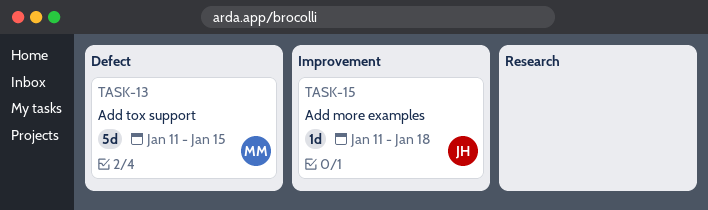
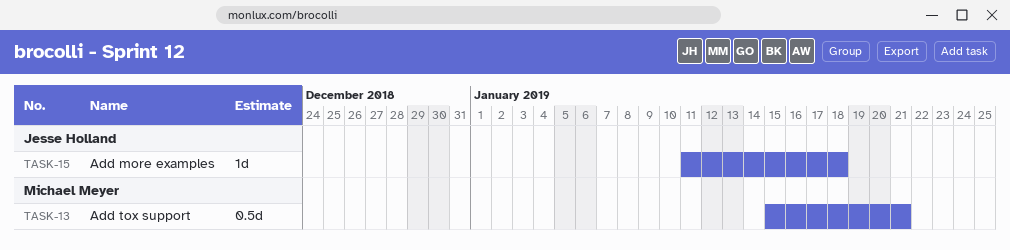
TASK-13, estimate: 5d -> 0.5d
TASK-13, start: Jan 11 -> Jan 15
TASK-13, due: Jan 15 -> Jan 21

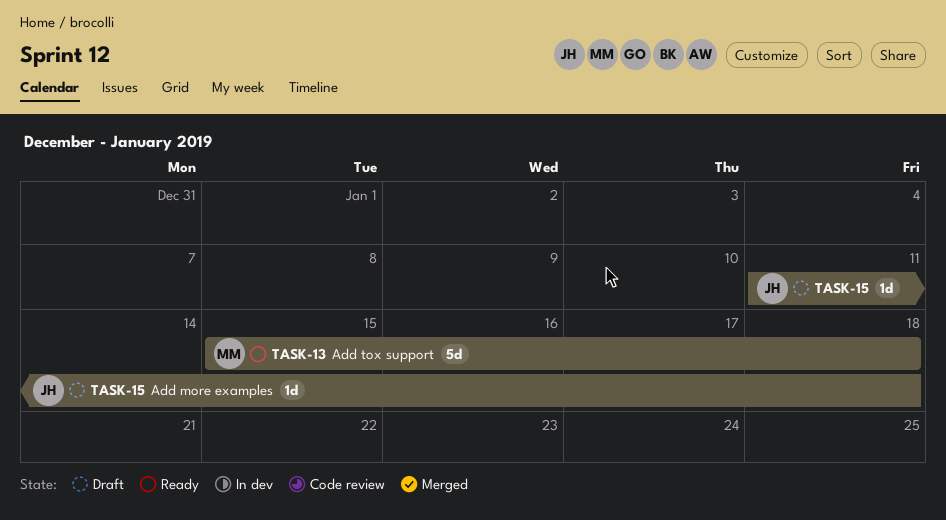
TASK-13, estimate: 0.5d -> 5d
TASK-13, due: Jan 21 -> Jan 18

